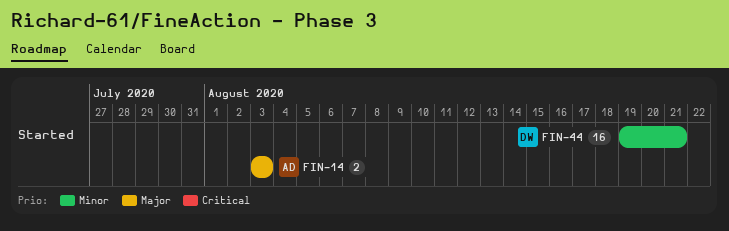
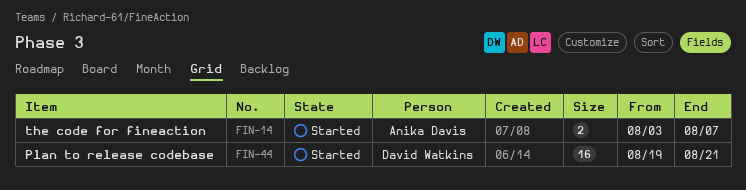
FIN-14, due: Aug 3 -> Aug 7

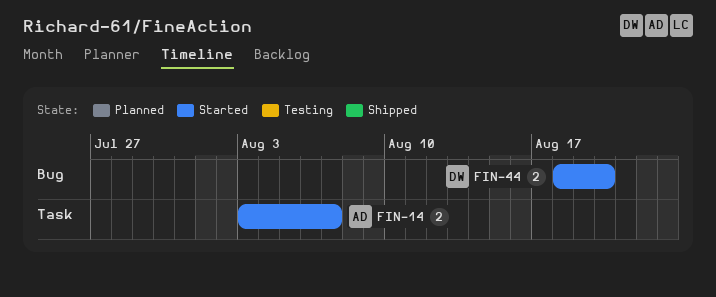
FIN-44, estimate: 16 -> 2
FIN-44, start: Aug 19 -> Aug 18
FIN-44, due: Aug 21 -> Aug 20

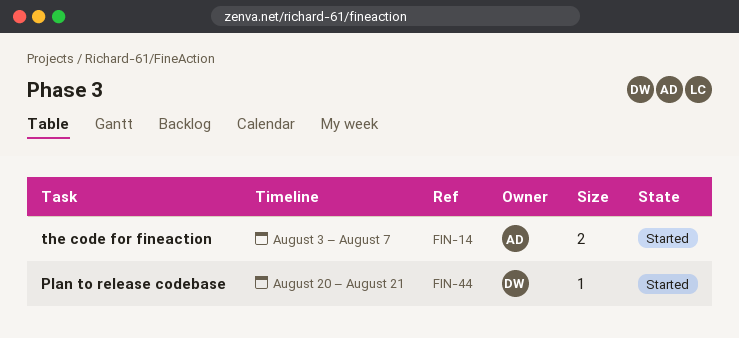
FIN-44, estimate: 2 -> 1
FIN-44, start: Aug 18 -> Aug 20
FIN-44, due: Aug 20 -> Aug 21

